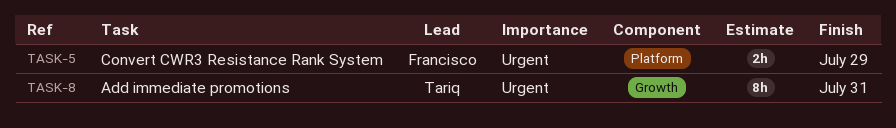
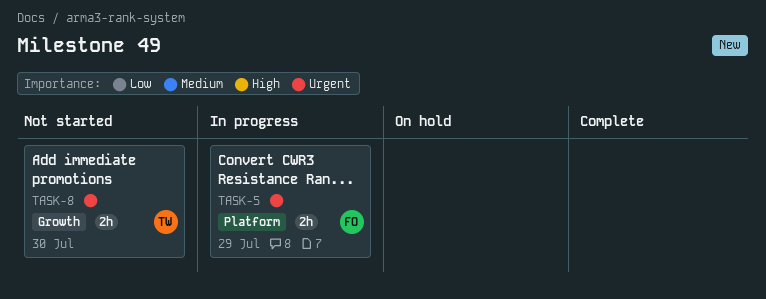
TASK-8, estimate: 8h -> 2h
TASK-8, due: Jul 31 -> Jul 30

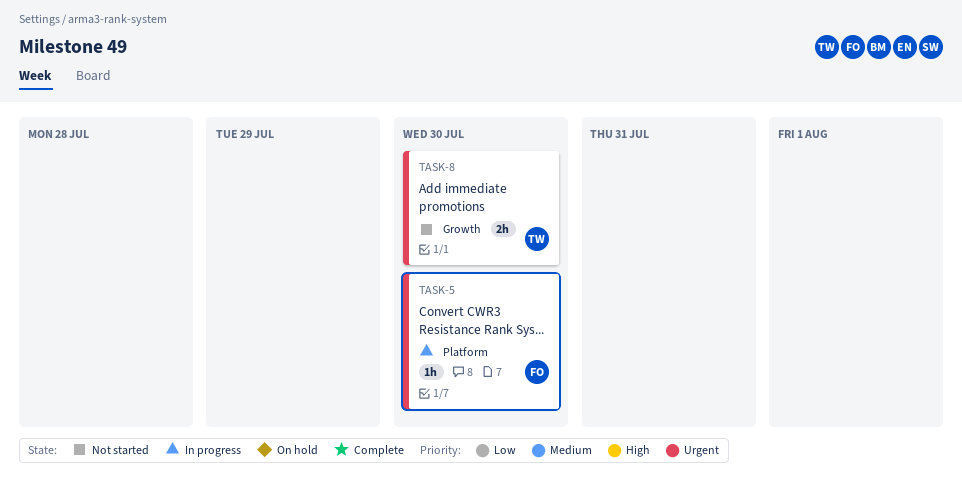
TASK-5, estimate: 2h -> 1h
TASK-5, due: Jul 29 -> Jul 30

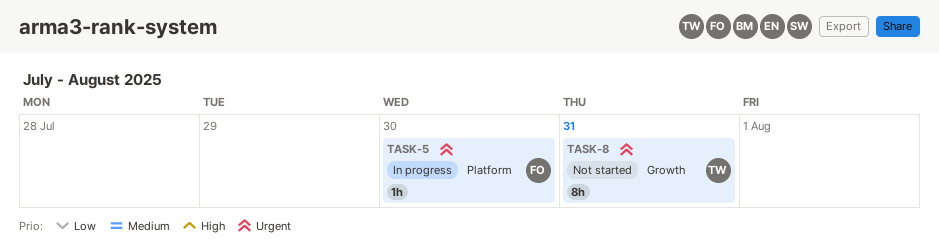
TASK-8, estimate: 2h -> 8h
TASK-8, due: Jul 30 -> Jul 31

